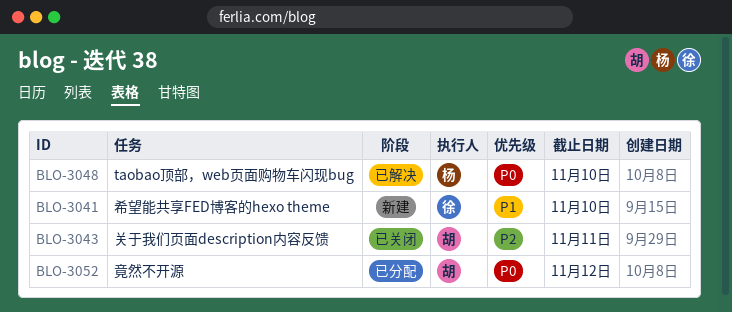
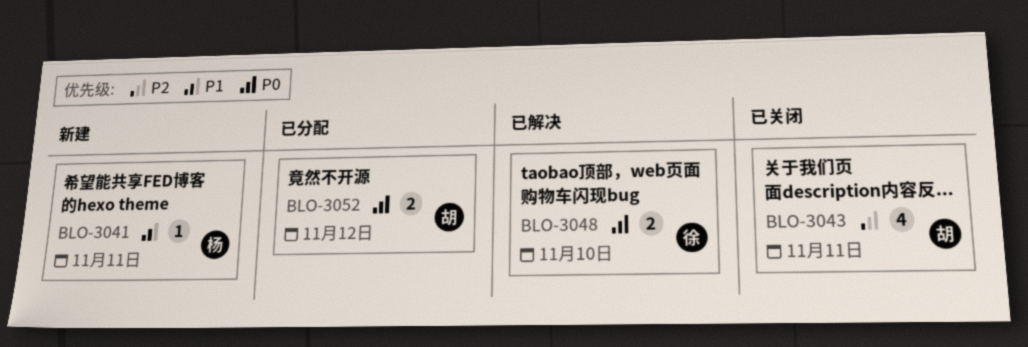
BLO-3041, owner: 徐 -> 杨
BLO-3041, due: Nov 10 -> Nov 11
BLO-3048, owner: 杨 -> 徐

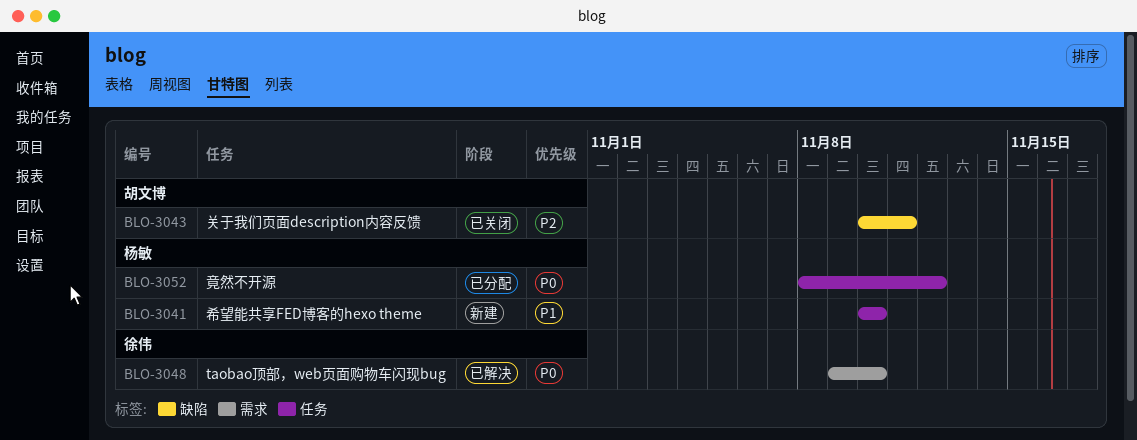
BLO-3041, due: Nov 11 -> Nov 10
BLO-3052, owner: 胡文博 -> 杨敏

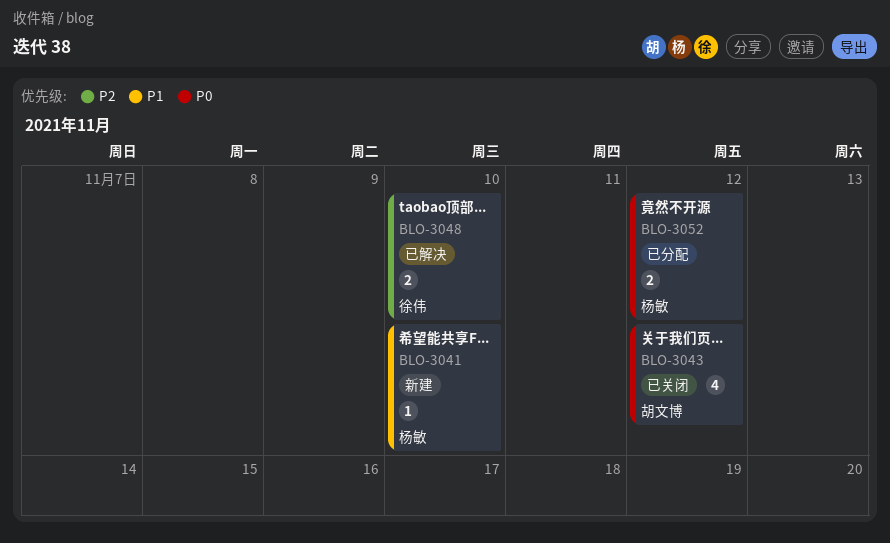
BLO-3043, priority: P2 -> P0
BLO-3043, due: Nov 11 -> Nov 12
BLO-3048, priority: P0 -> P2

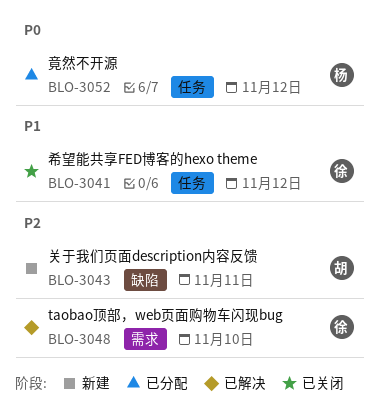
BLO-3041, status: 新建 -> 已关闭
BLO-3041, owner: 杨敏 -> 徐伟
BLO-3041, due: Nov 10 -> Nov 12
BLO-3043, status: 已关闭 -> 新建
BLO-3043, priority: P0 -> P2
BLO-3043, due: Nov 12 -> Nov 11

